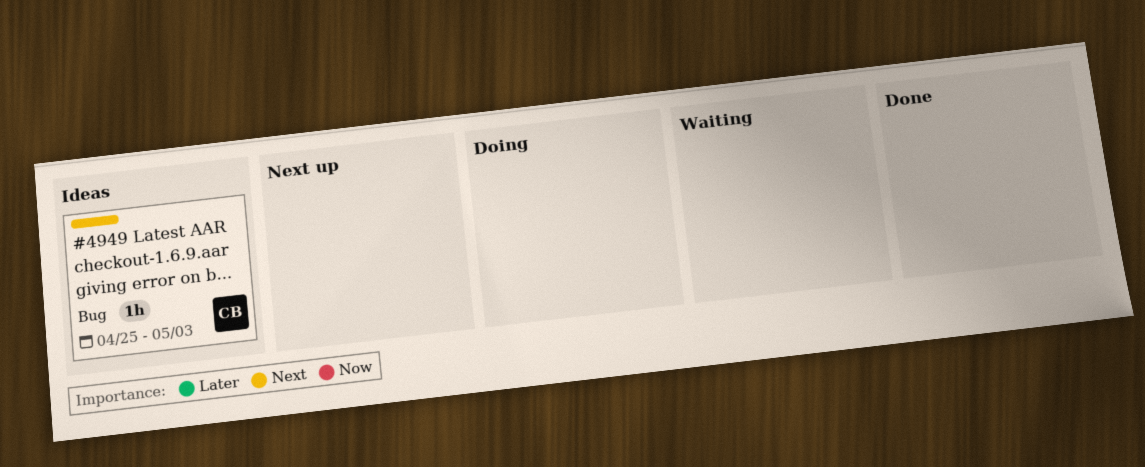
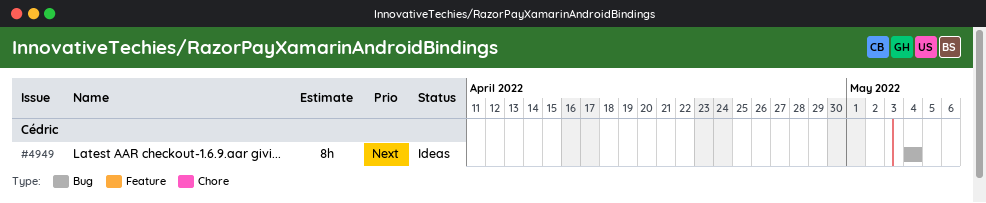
#4949, estimate: 1h -> 8h
#4949, start: Apr 25 -> May 4
#4949, due: May 3 -> May 4

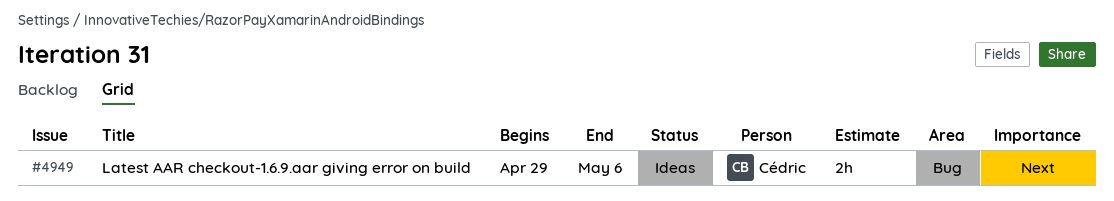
#4949, estimate: 8h -> 2h
#4949, start: May 4 -> Apr 29
#4949, due: May 4 -> May 6

